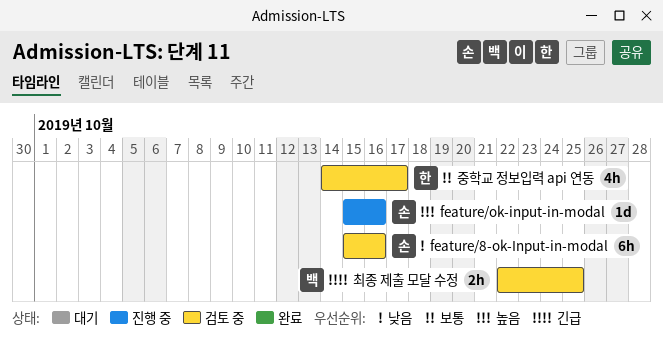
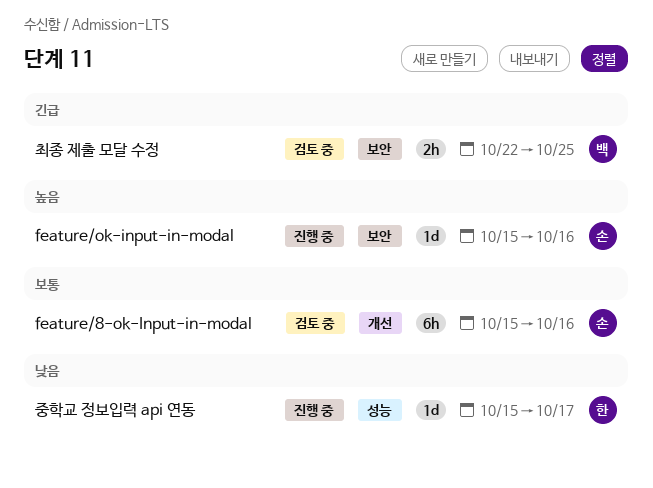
feature/8-ok-Input-in-modal, priority: 낮음 -> 보통
중학교 정보입력 api 연동, status: 검토 중 -> 진행 중
중학교 정보입력 api 연동, priority: 보통 -> 낮음
중학교 정보입력 api 연동, estimate: 4h -> 1d
중학교 정보입력 api 연동, start: Oct 14 -> Oct 15

